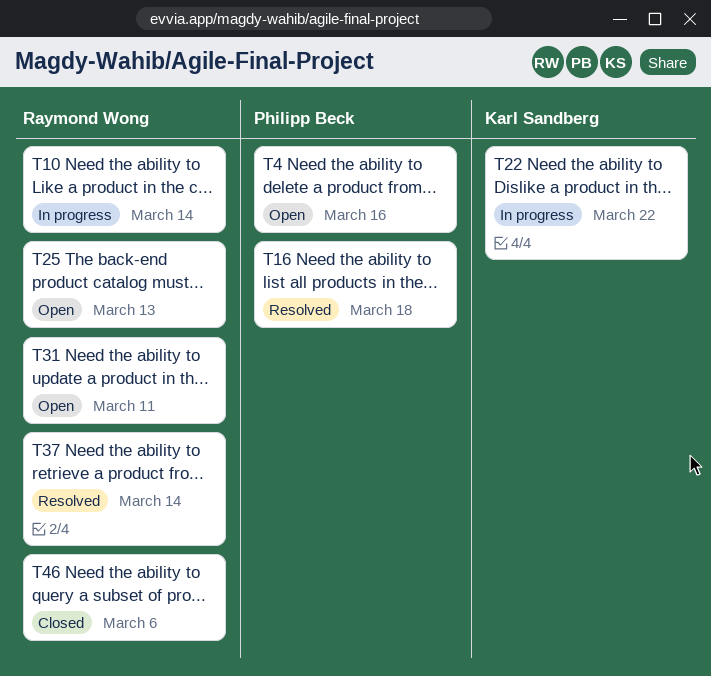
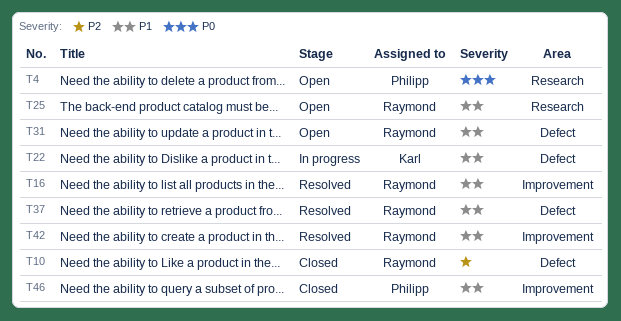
T10, status: In progress -> Closed
T16, owner: Philipp Beck -> Raymond Wong
T42: none -> present
T46, owner: Raymond Wong -> Philipp Beck

